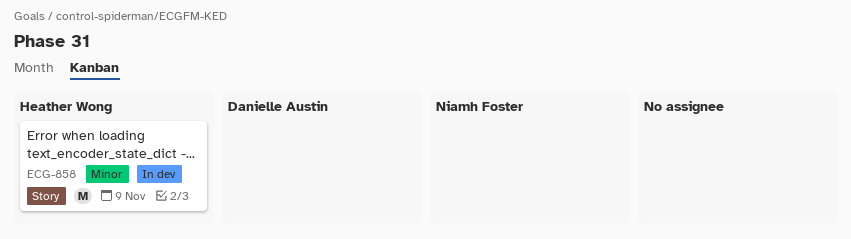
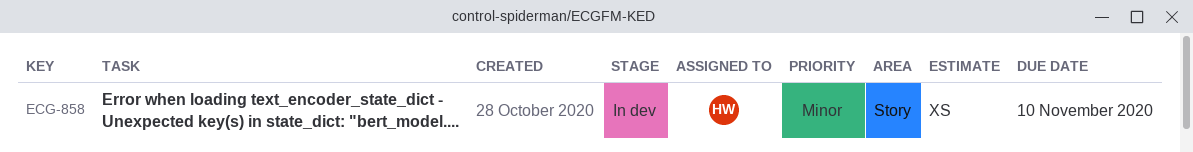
ECG-858, estimate: M -> XS
ECG-858, due: Nov 9 -> Nov 10

